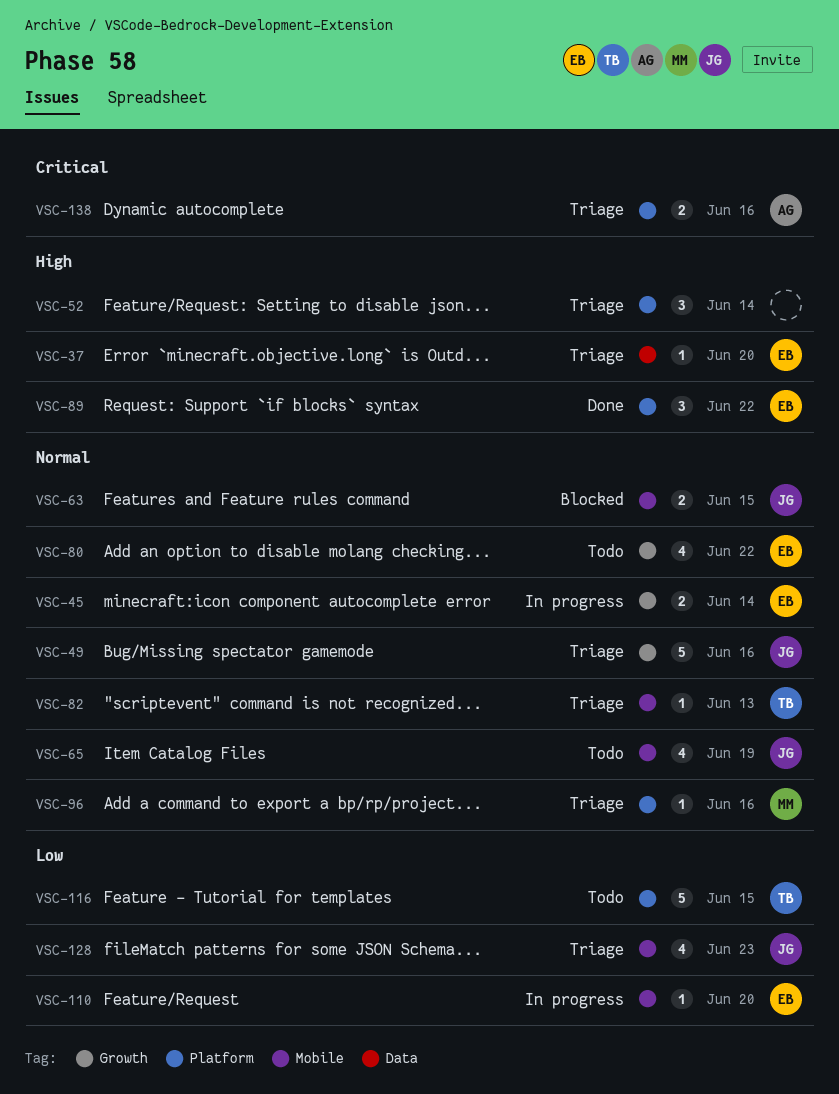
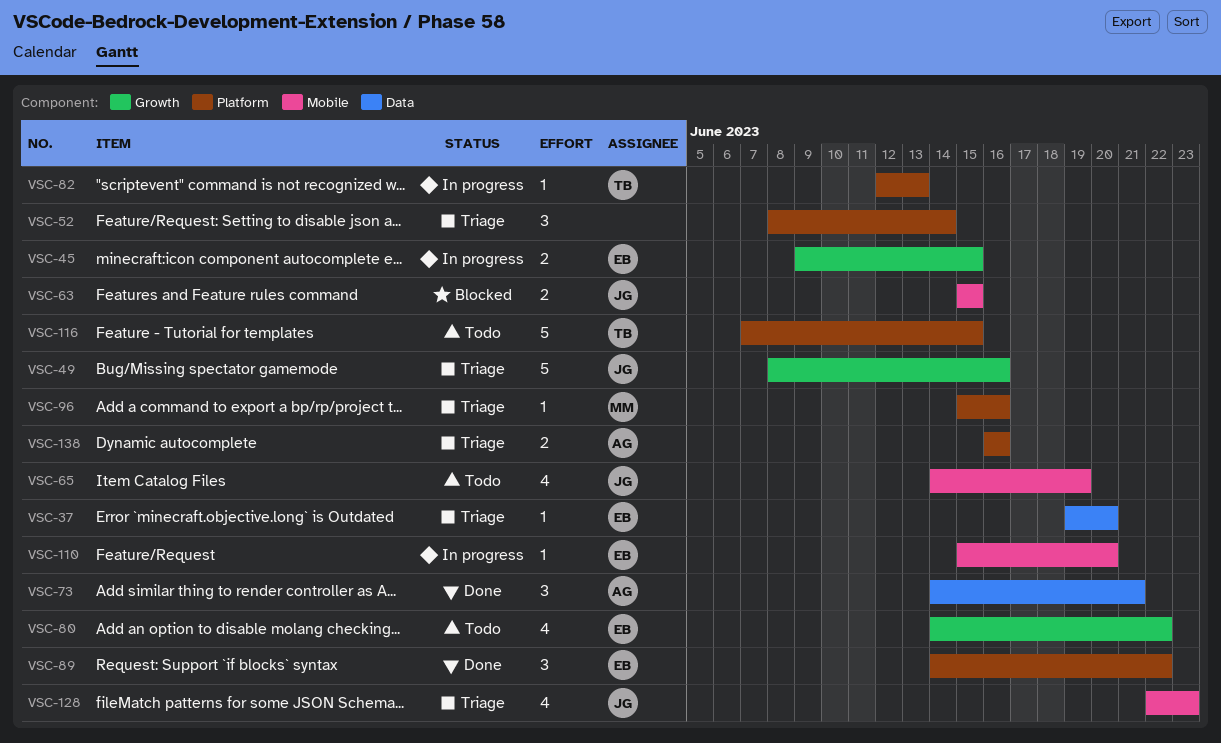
VSC-45, due: Jun 14 -> Jun 15
VSC-73: none -> present
VSC-82, status: Triage -> In progress
VSC-82, label: Mobile -> Platform

